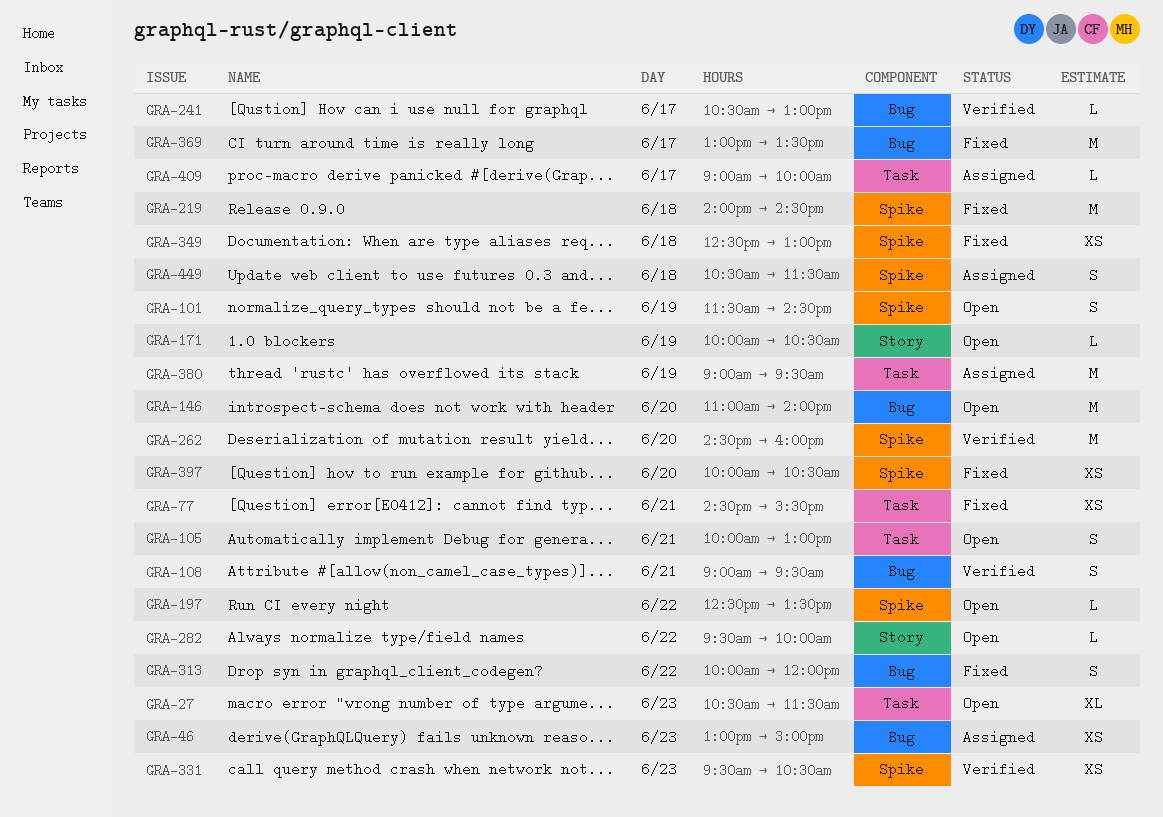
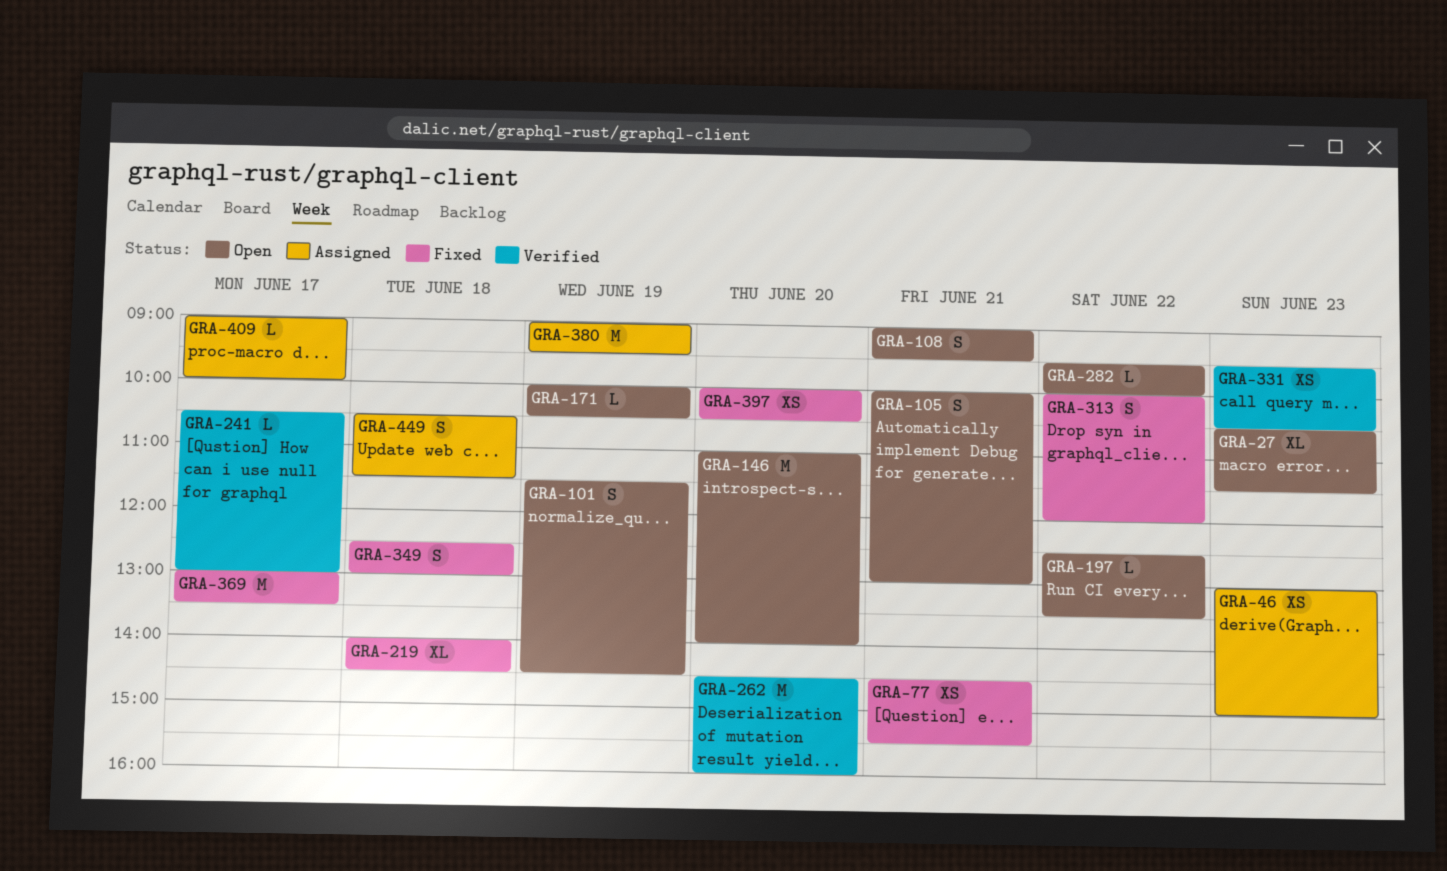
GRA-108, status: Verified -> Open
GRA-219, estimate: M -> XL
GRA-349, estimate: XS -> S

